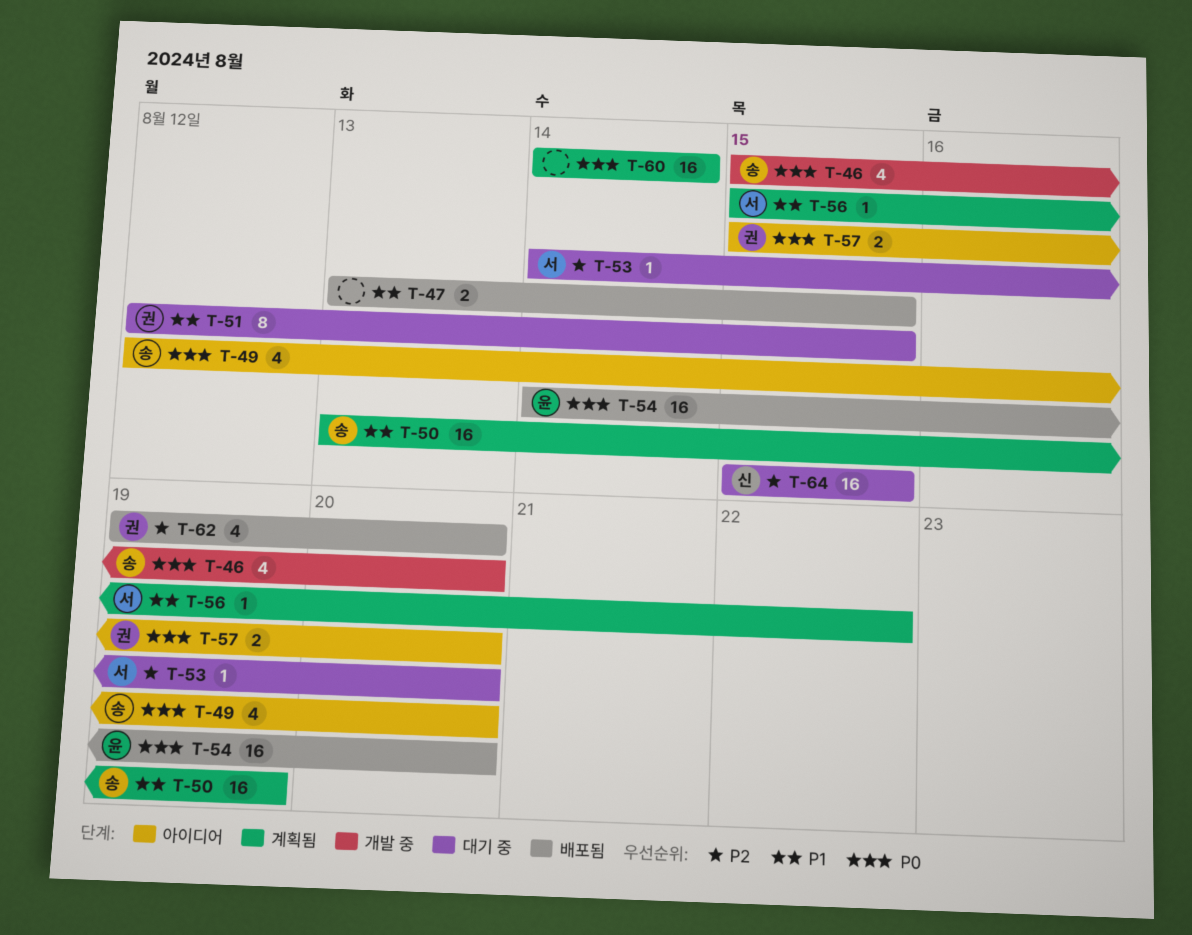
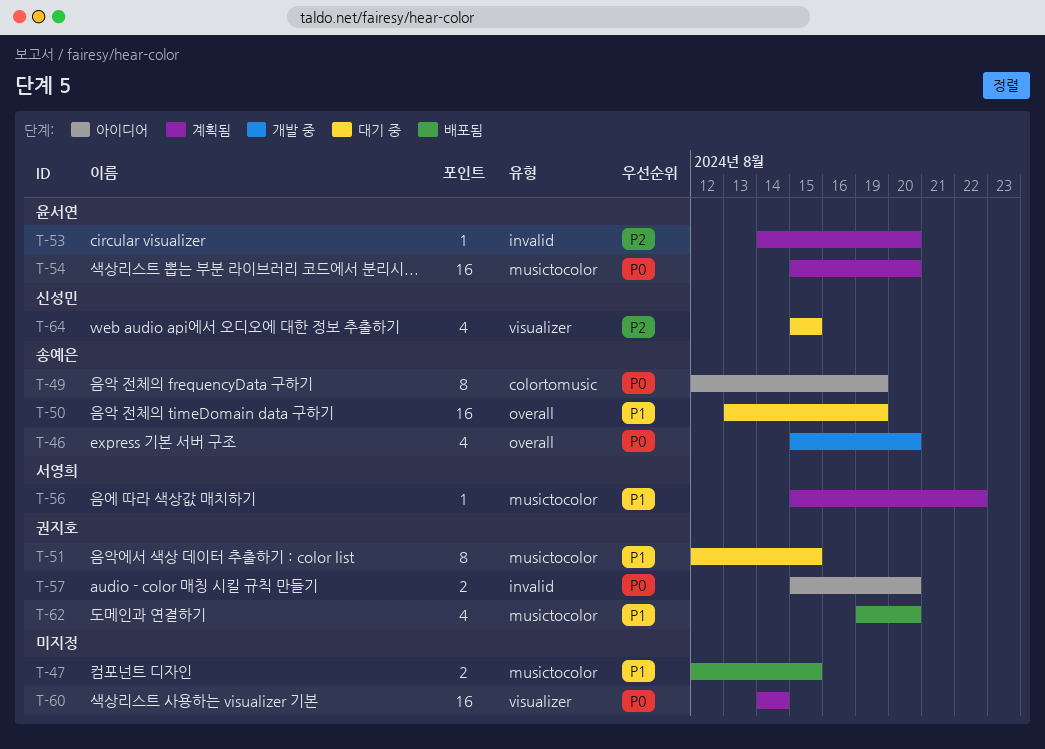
T-47, start: Aug 13 -> Aug 12
T-49, estimate: 4 -> 8
T-49, due: Aug 20 -> Aug 19
T-50, status: 계획됨 -> 대기 중
T-53, status: 대기 중 -> 계획됨
T-53, owner: 서영희 -> 윤서연
T-54, status: 배포됨 -> 계획됨
T-54, start: Aug 14 -> Aug 15
T-62, priority: P2 -> P1
T-64, estimate: 16 -> 4

